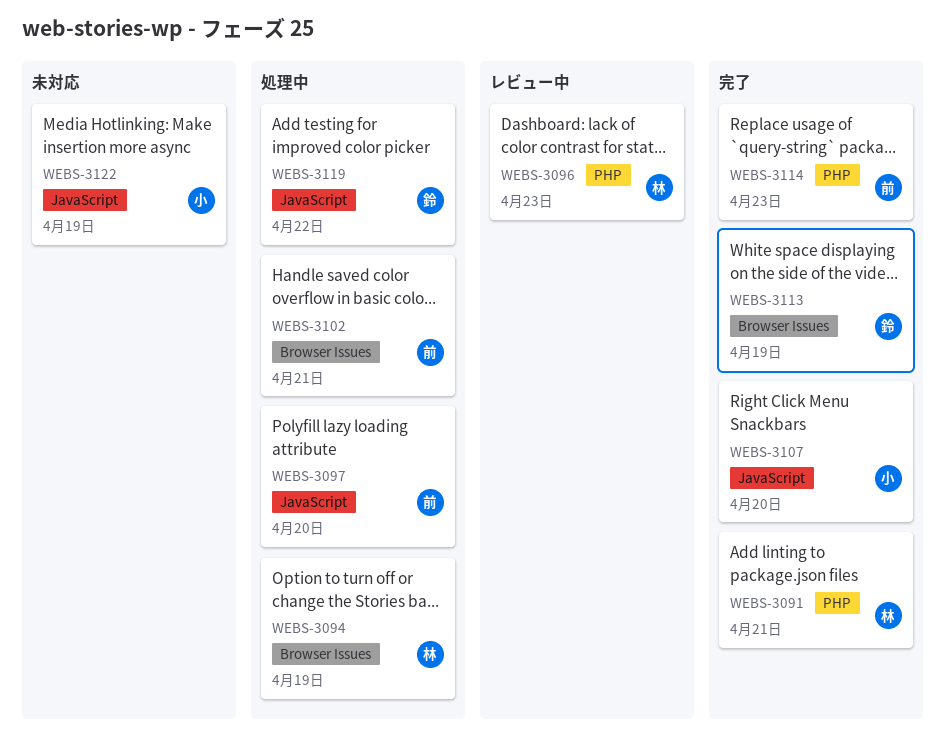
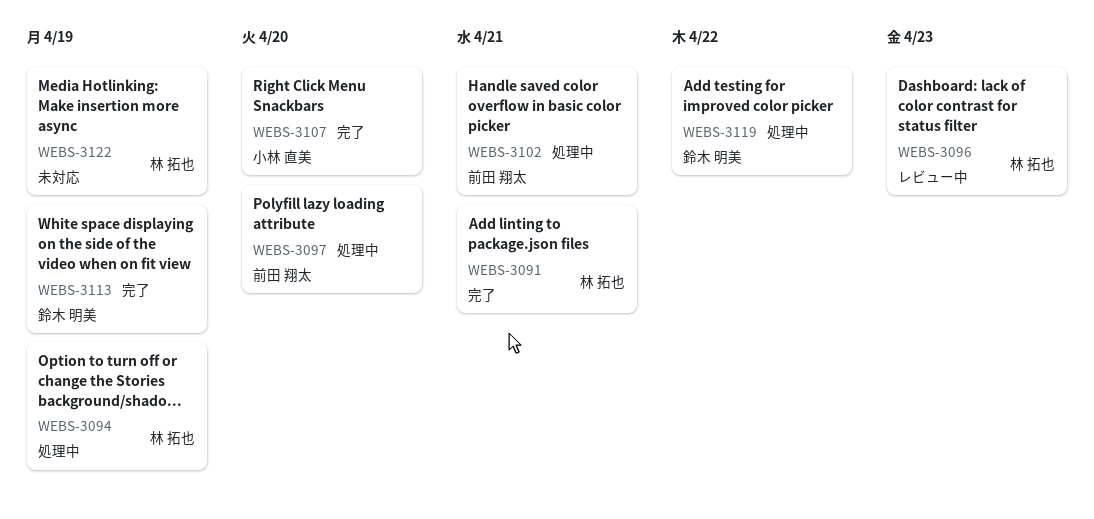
WEBS-3114: present -> none
WEBS-3122, owner: 小林 直美 -> 林 拓也

